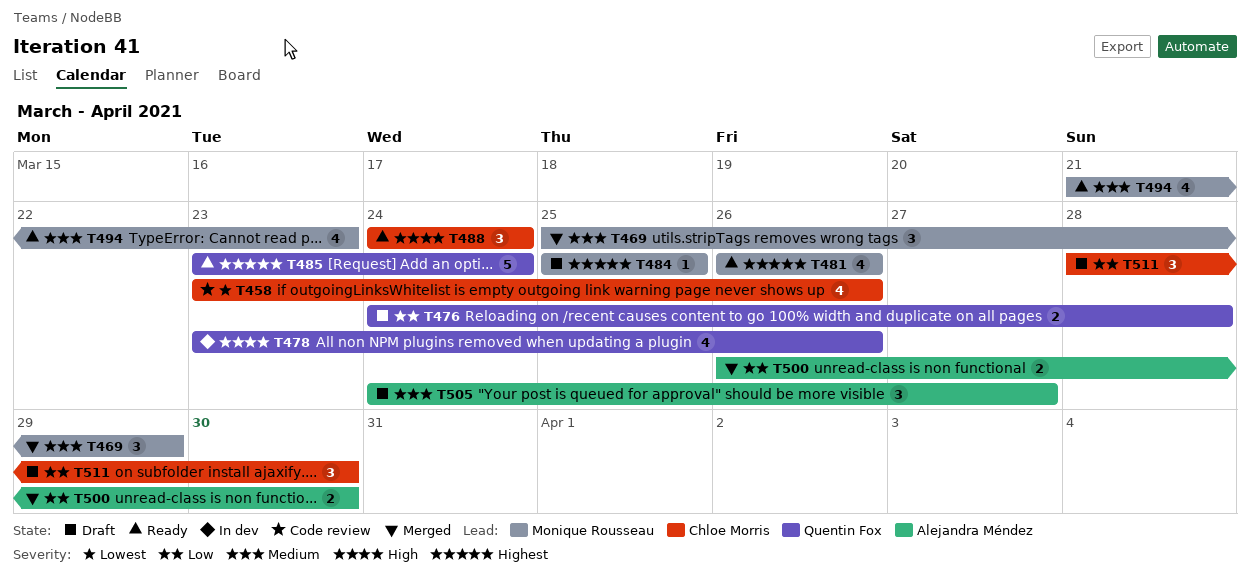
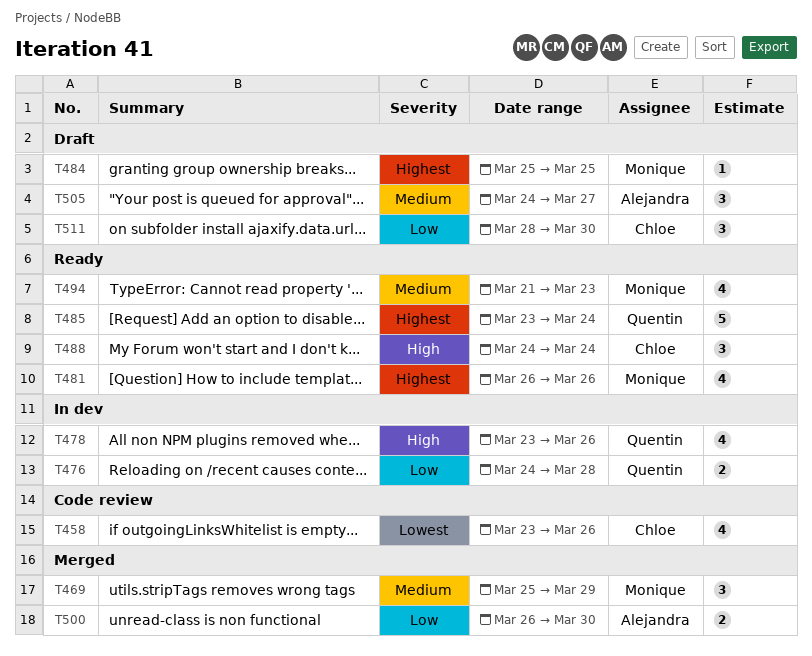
T476, status: Draft -> In dev

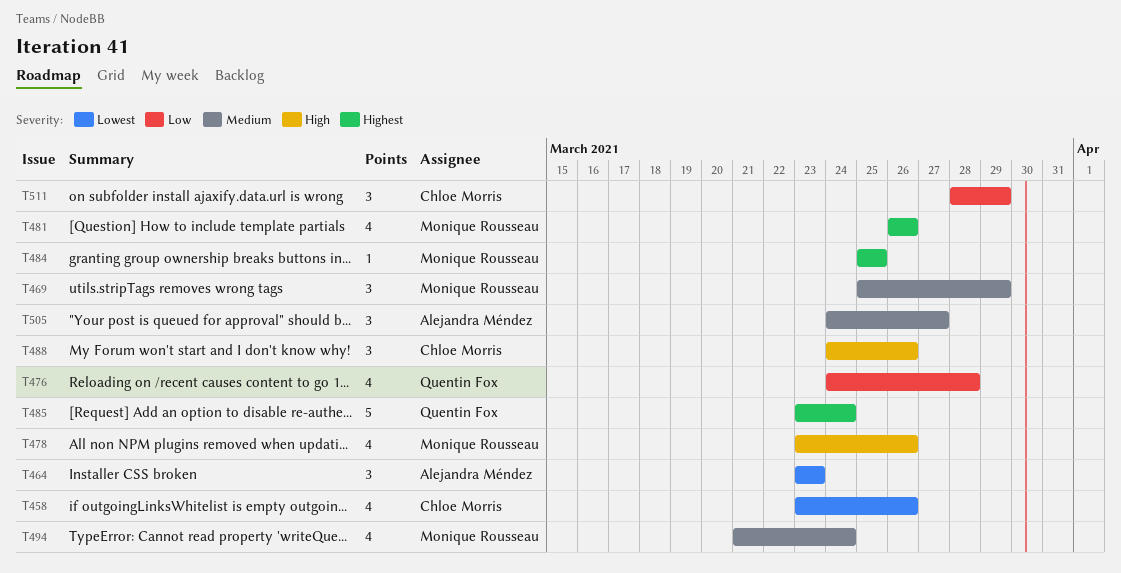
T464: none -> present
T476, estimate: 2 -> 4
T478, owner: Quentin Fox -> Monique Rousseau
T488, due: Mar 24 -> Mar 26
T494, due: Mar 23 -> Mar 24
T500: present -> none
T511, due: Mar 30 -> Mar 29

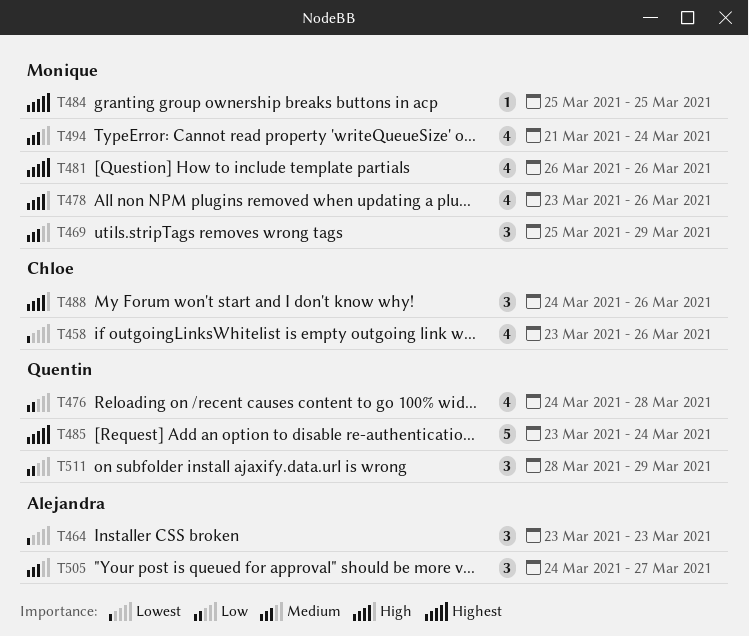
T511, owner: Chloe Morris -> Quentin Fox

